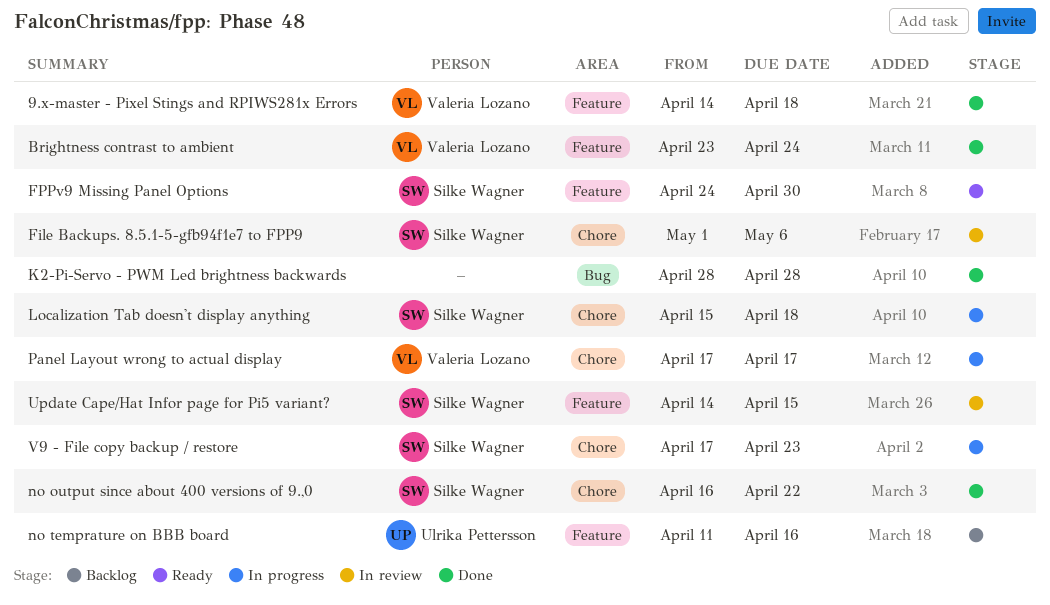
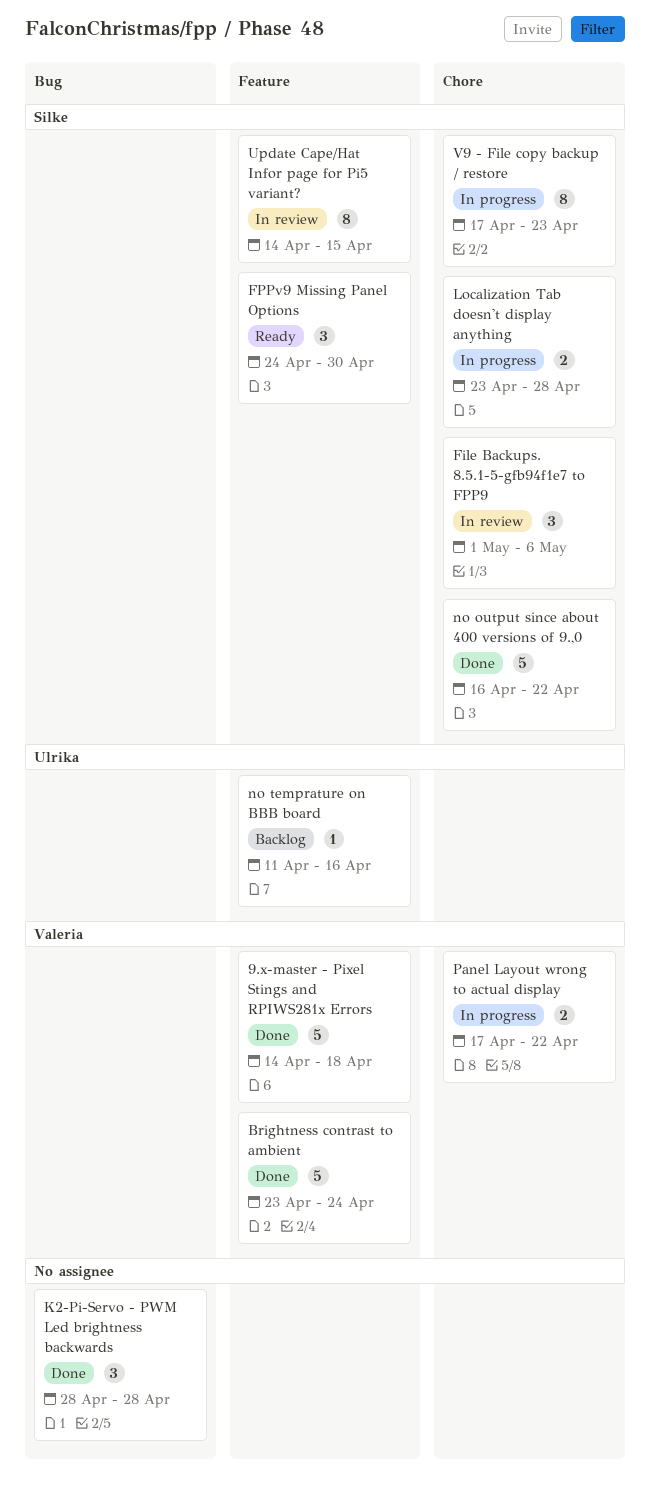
Localization Tab doesn't display anything, start: Apr 15 -> Apr 23
Localization Tab doesn't display anything, due: Apr 18 -> Apr 28
Panel Layout wrong to actual display, due: Apr 17 -> Apr 22

